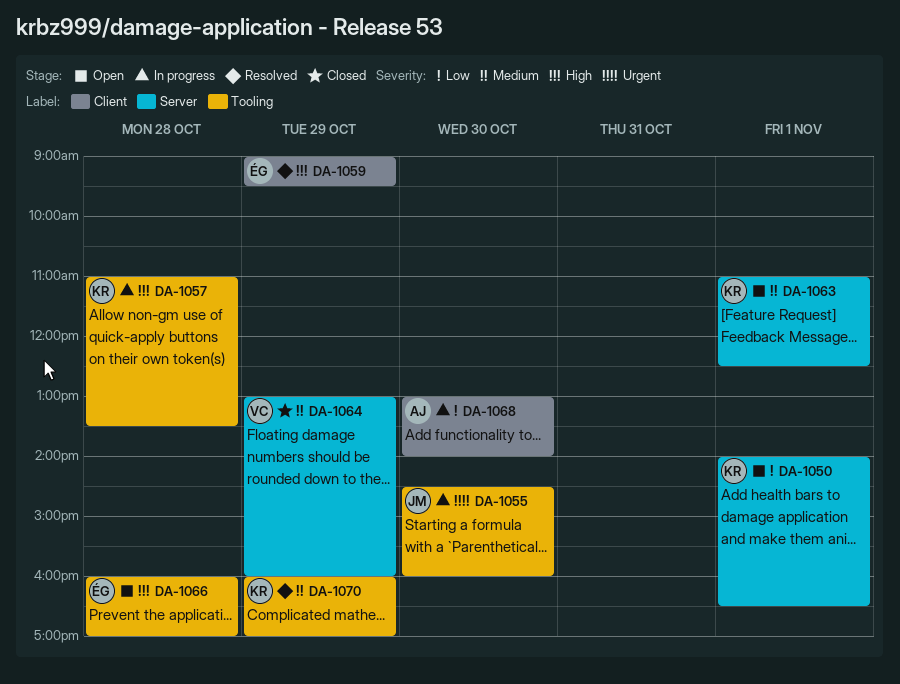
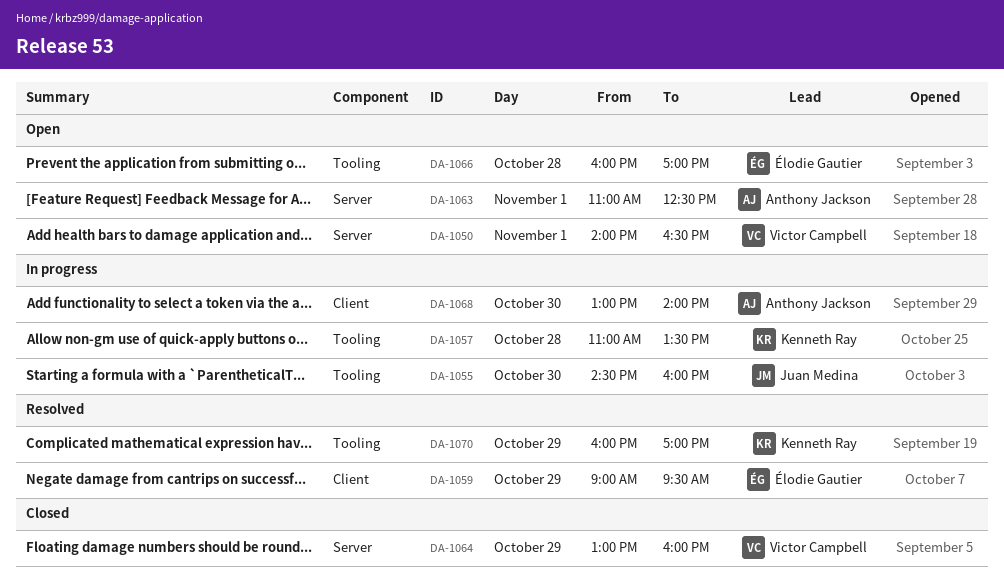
DA-1050, owner: Kenneth Ray -> Victor Campbell
DA-1063, owner: Kenneth Ray -> Anthony Jackson

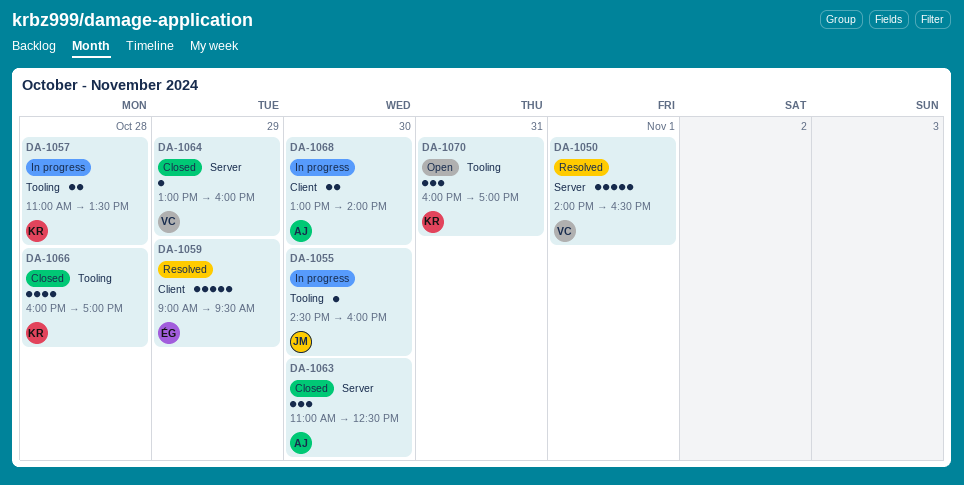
DA-1050, status: Open -> Resolved
DA-1063, status: Open -> Closed
DA-1063, day: Nov 1 -> Oct 30
DA-1066, status: Open -> Closed
DA-1066, owner: Élodie Gautier -> Kenneth Ray
DA-1070, status: Resolved -> Open
DA-1070, day: Oct 29 -> Oct 31

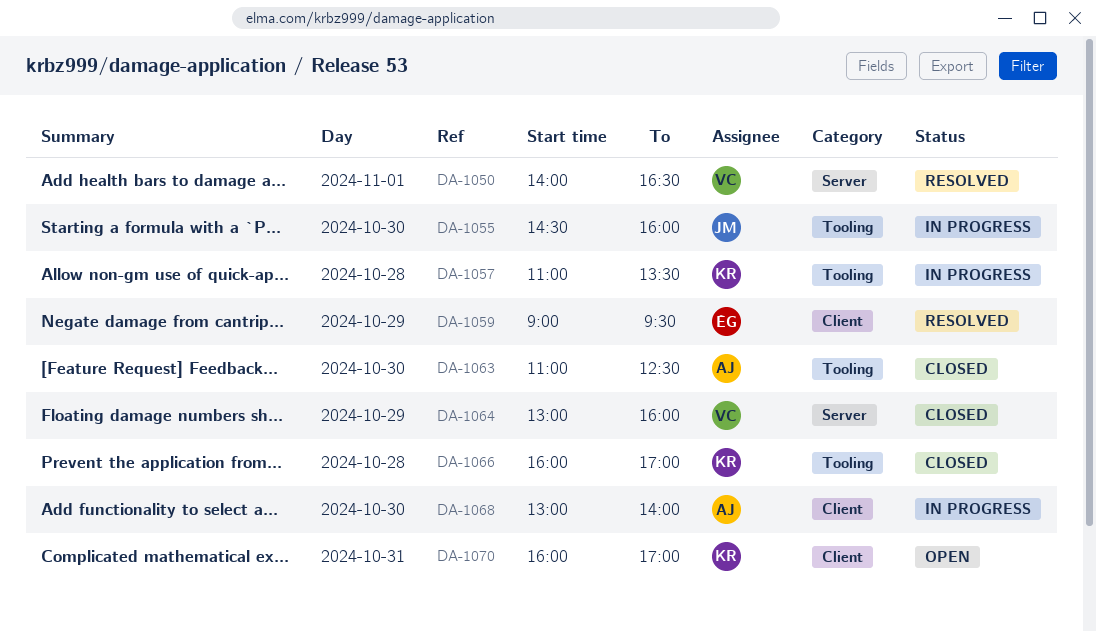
DA-1063, label: Server -> Tooling
DA-1070, label: Tooling -> Client

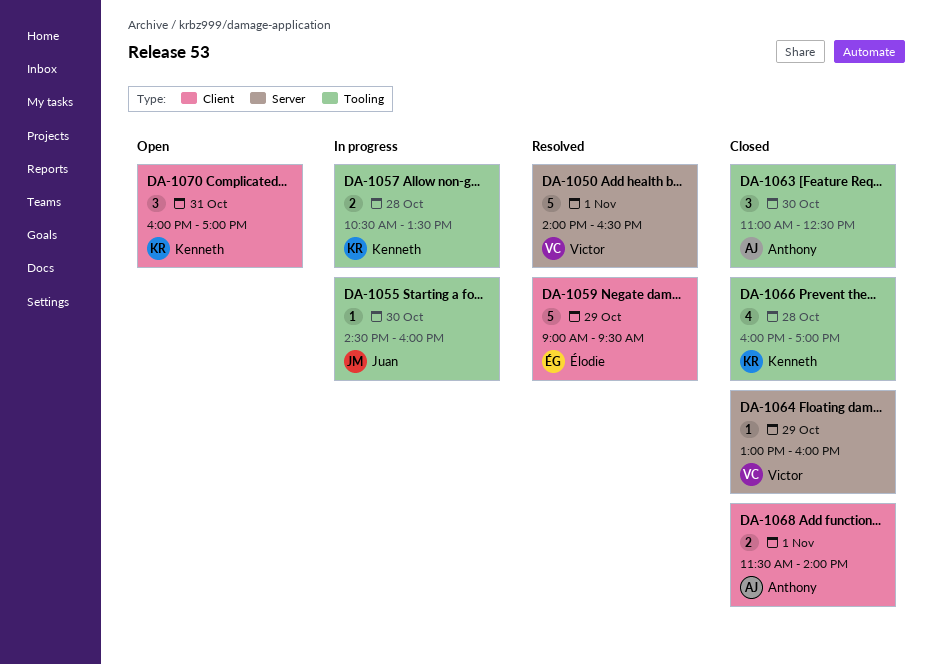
DA-1057, begins: 11:00 -> 10:30
DA-1068, status: In progress -> Closed
DA-1068, day: Oct 30 -> Nov 1
DA-1068, begins: 13:00 -> 11:30

